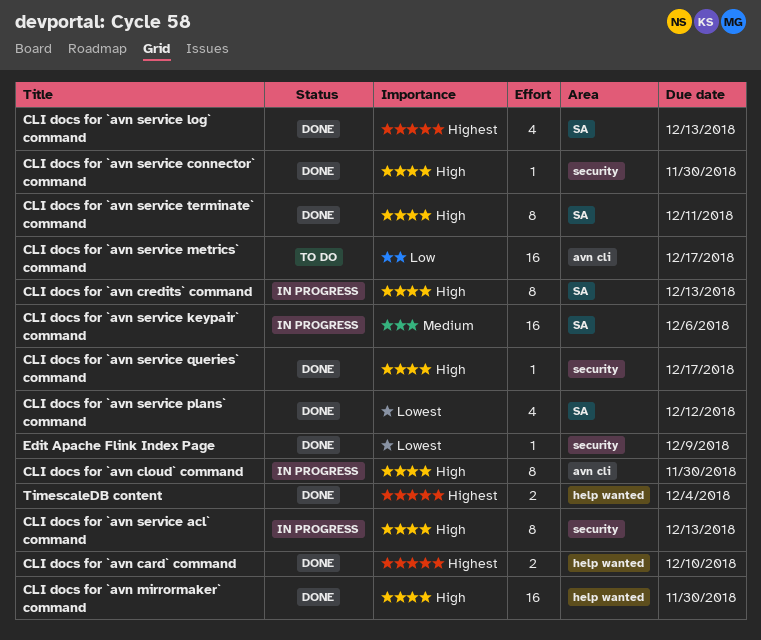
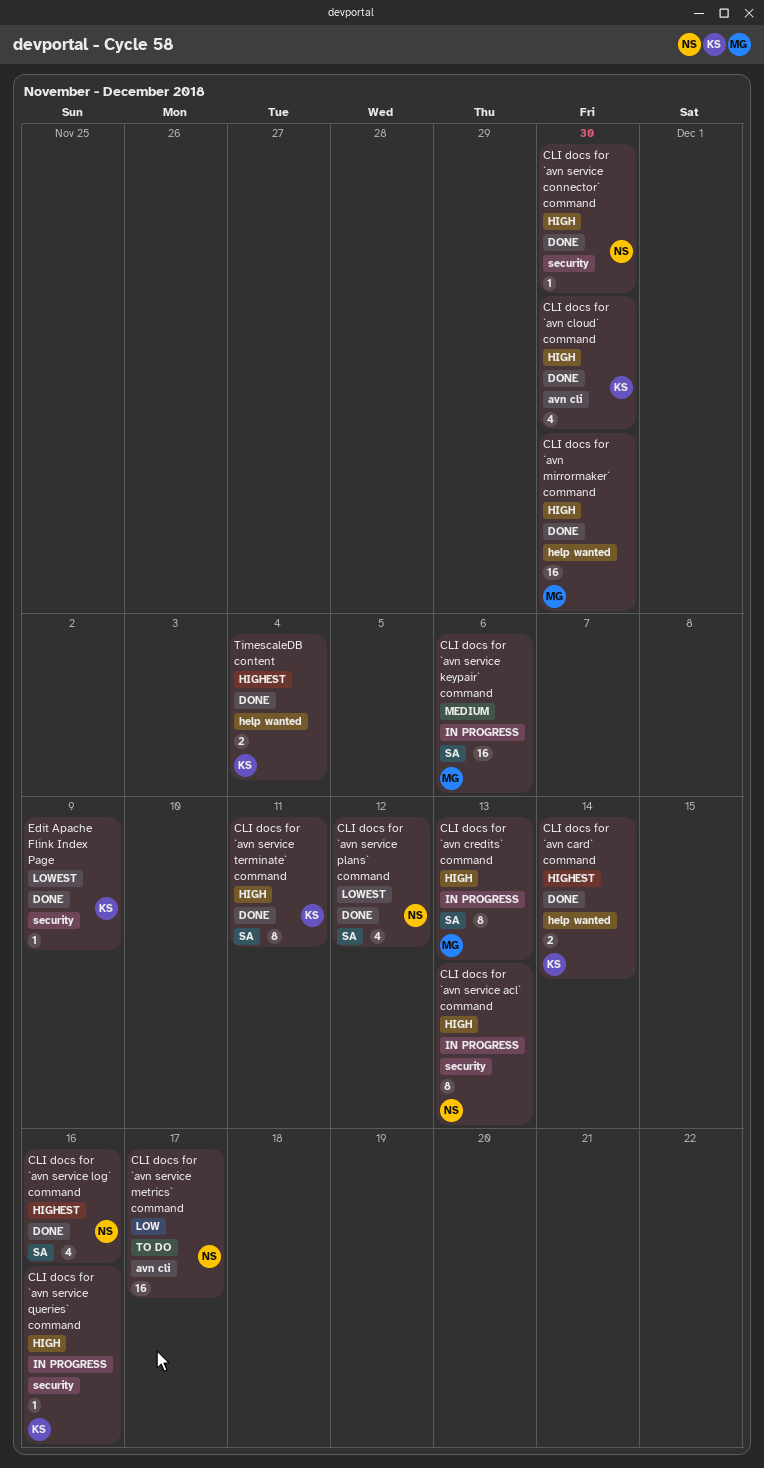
CLI docs for `avn card` command, due: Dec 10 -> Dec 14
CLI docs for `avn cloud` command, status: In progress -> Done
CLI docs for `avn cloud` command, estimate: 8 -> 4
CLI docs for `avn service log` command, due: Dec 13 -> Dec 16
CLI docs for `avn service queries` command, status: Done -> In progress
CLI docs for `avn service queries` command, due: Dec 17 -> Dec 16

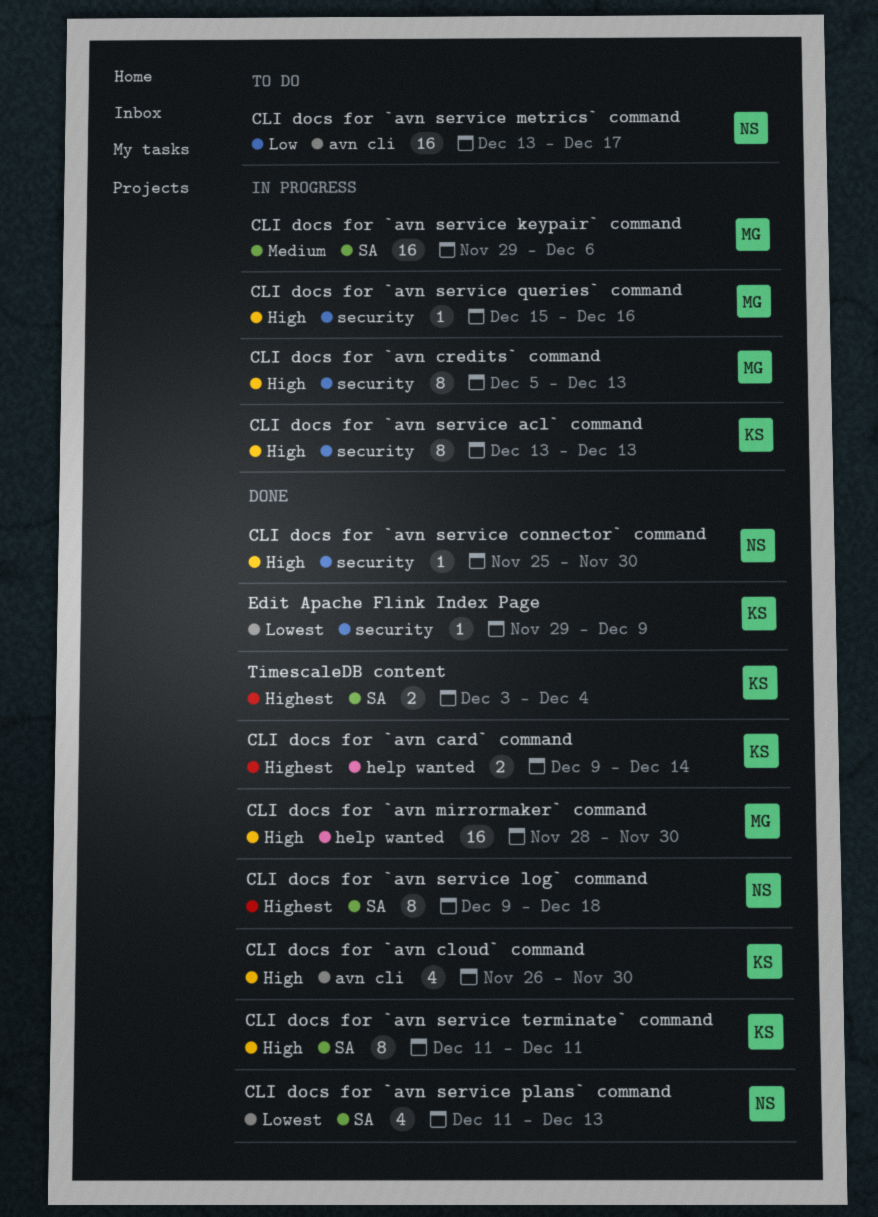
CLI docs for `avn credits` command, label: SA -> security
CLI docs for `avn service acl` command, owner: NS -> KS
CLI docs for `avn service log` command, estimate: 4 -> 8
CLI docs for `avn service log` command, due: Dec 16 -> Dec 18
CLI docs for `avn service plans` command, due: Dec 12 -> Dec 13
CLI docs for `avn service queries` command, owner: KS -> MG
TimescaleDB content, label: help wanted -> SA

